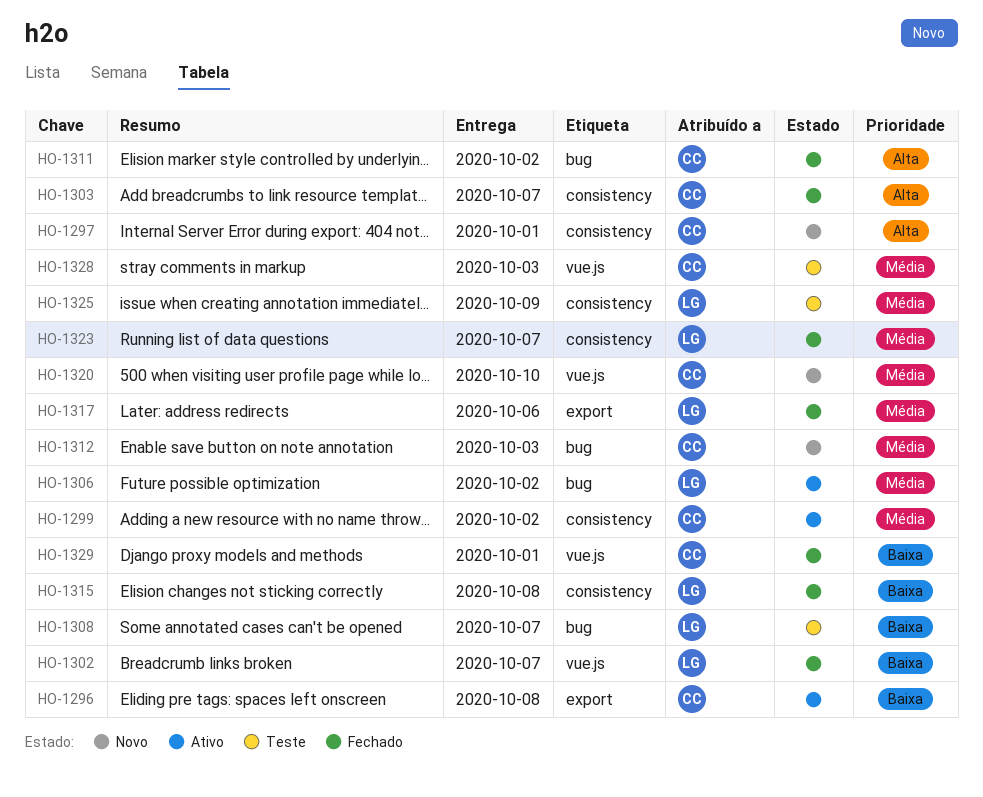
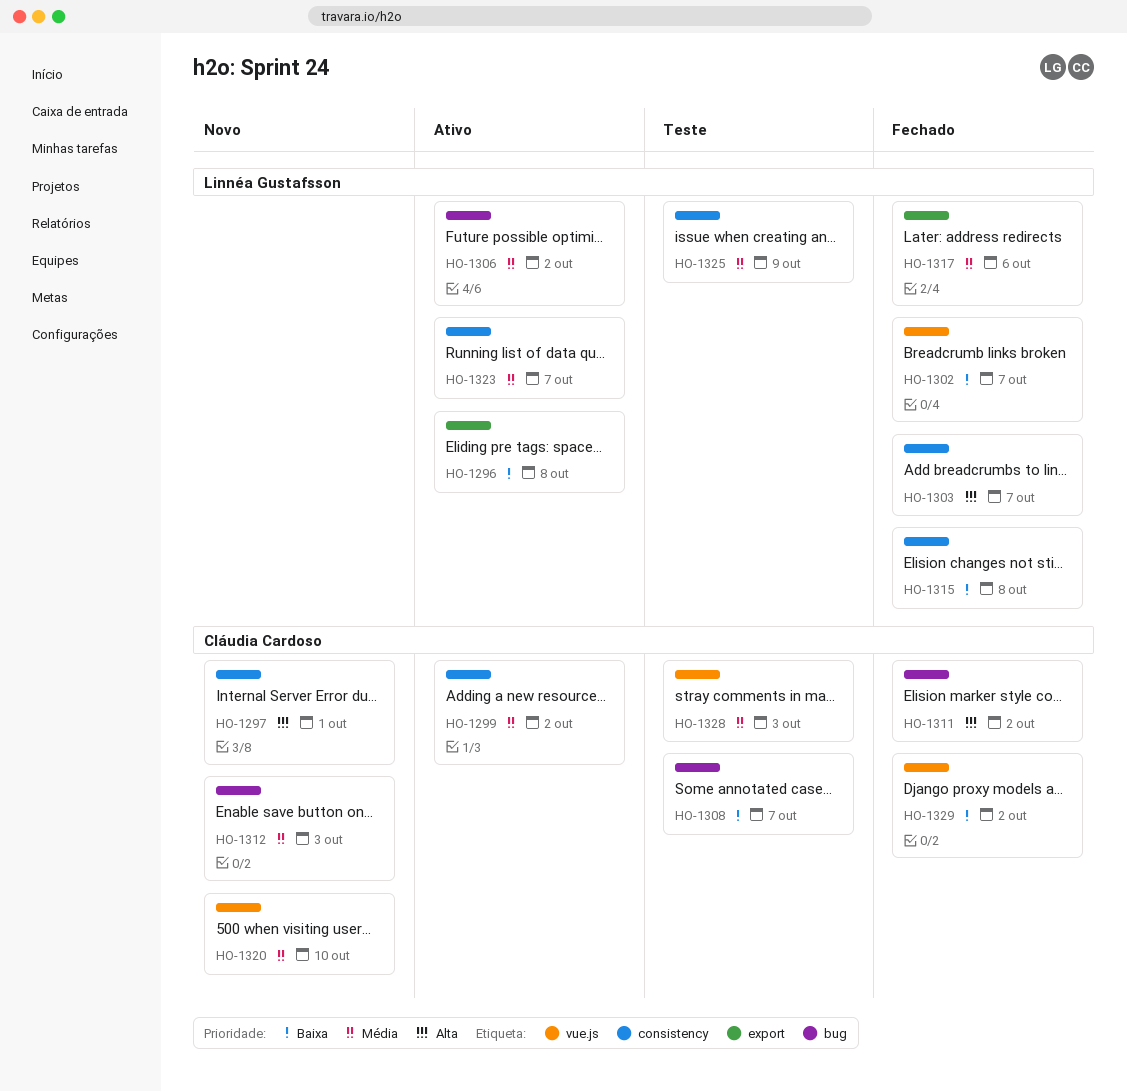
HO-1296, owner: Cláudia Cardoso -> Linnéa Gustafsson
HO-1303, owner: Cláudia Cardoso -> Linnéa Gustafsson
HO-1308, owner: Linnéa Gustafsson -> Cláudia Cardoso
HO-1323, status: Fechado -> Ativo
HO-1329, due: Oct 1 -> Oct 2

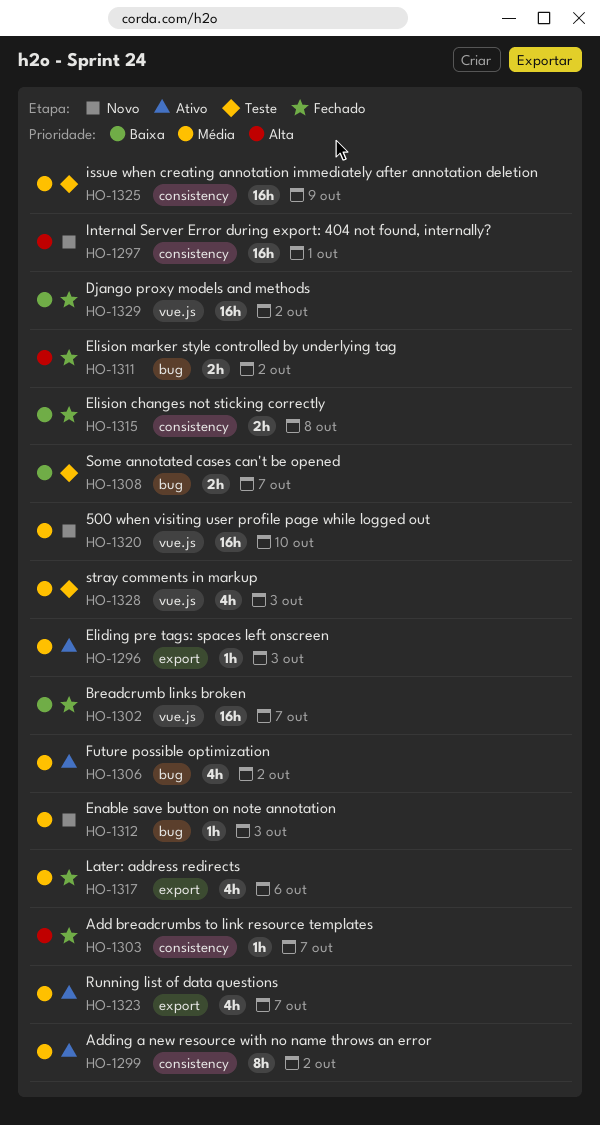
HO-1296, priority: Baixa -> Média
HO-1296, due: Oct 8 -> Oct 3
HO-1323, label: consistency -> export

